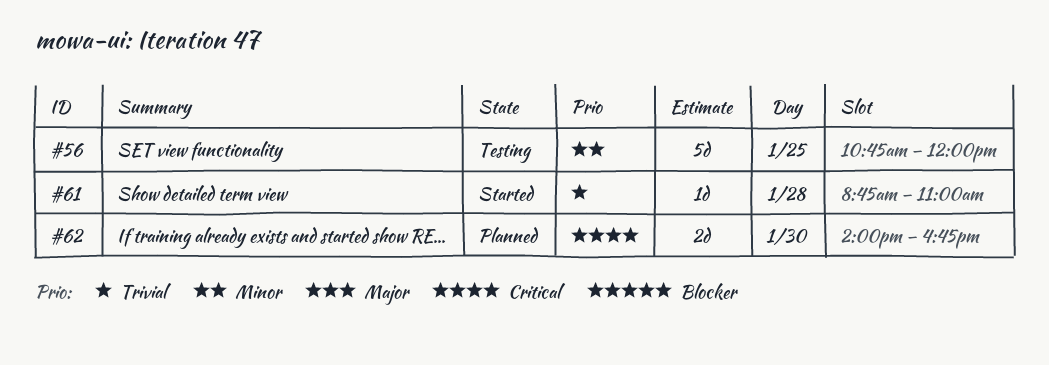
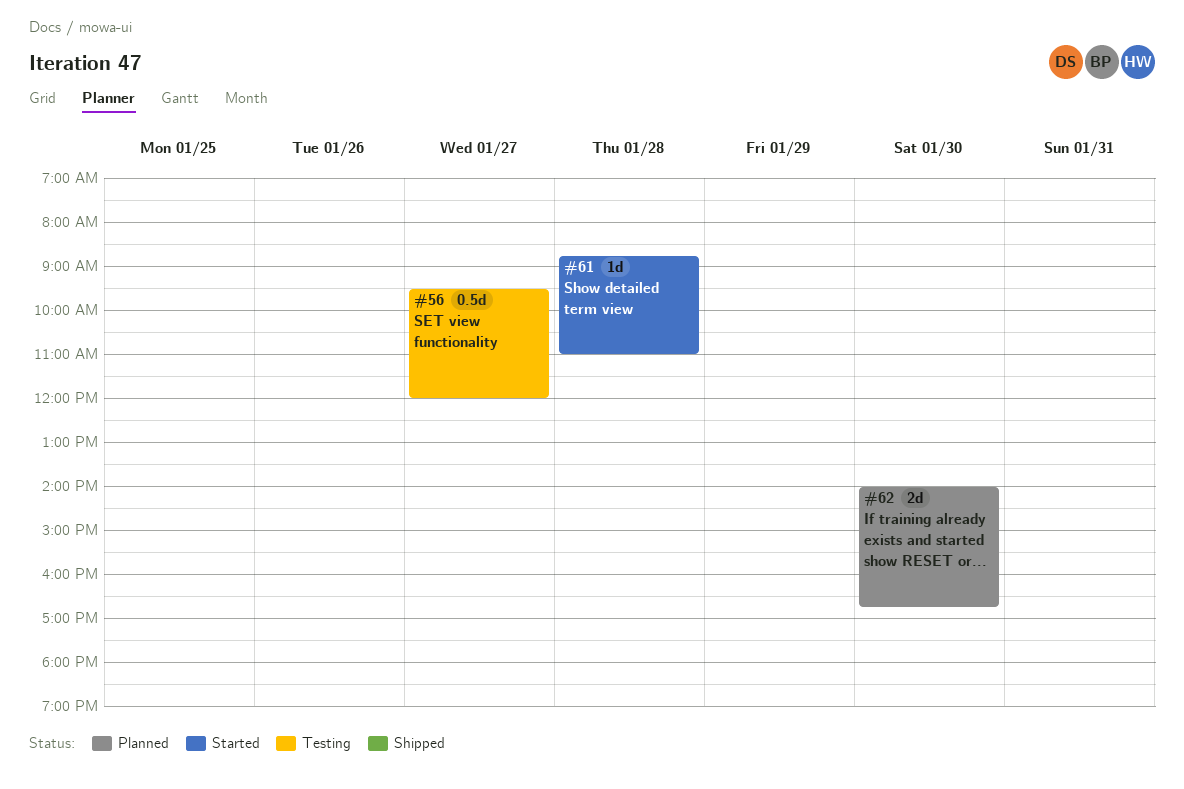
#56, estimate: 5d -> 0.5d
#56, day: Jan 25 -> Jan 27
#56, begins: 10:45 -> 09:30

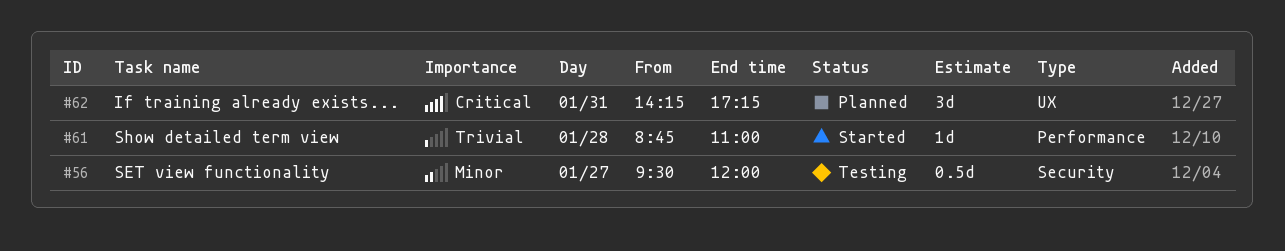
#62, estimate: 2d -> 3d
#62, day: Jan 30 -> Jan 31
#62, begins: 14:00 -> 14:15
#62, ends: 16:45 -> 17:15

